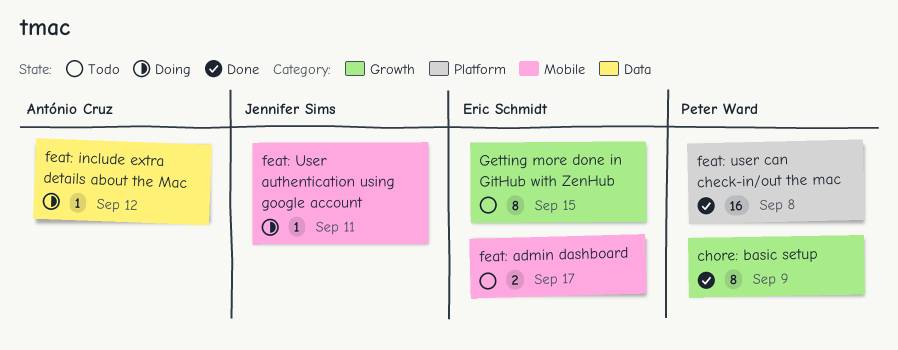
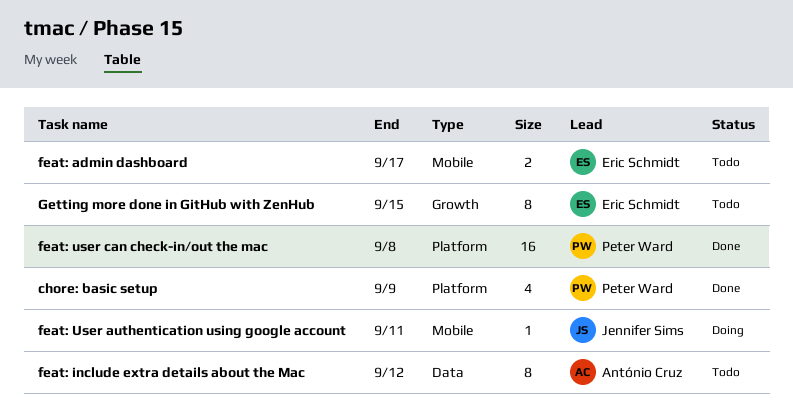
chore: basic setup, label: Growth -> Platform
chore: basic setup, estimate: 8 -> 4
feat: include extra details about the Mac, status: Doing -> Todo
feat: include extra details about the Mac, estimate: 1 -> 8

